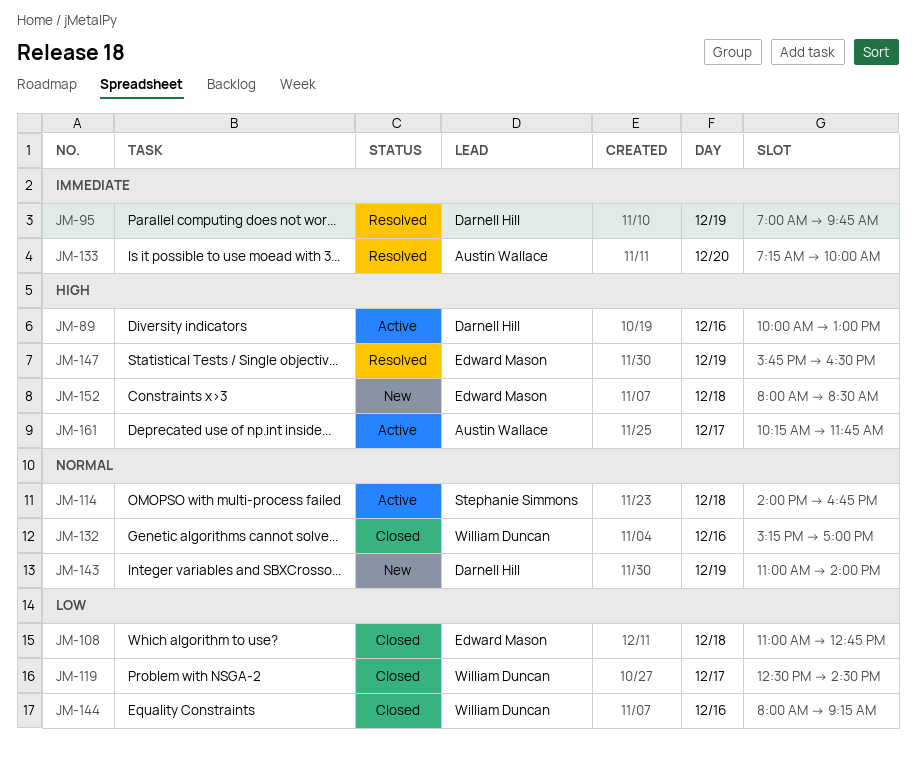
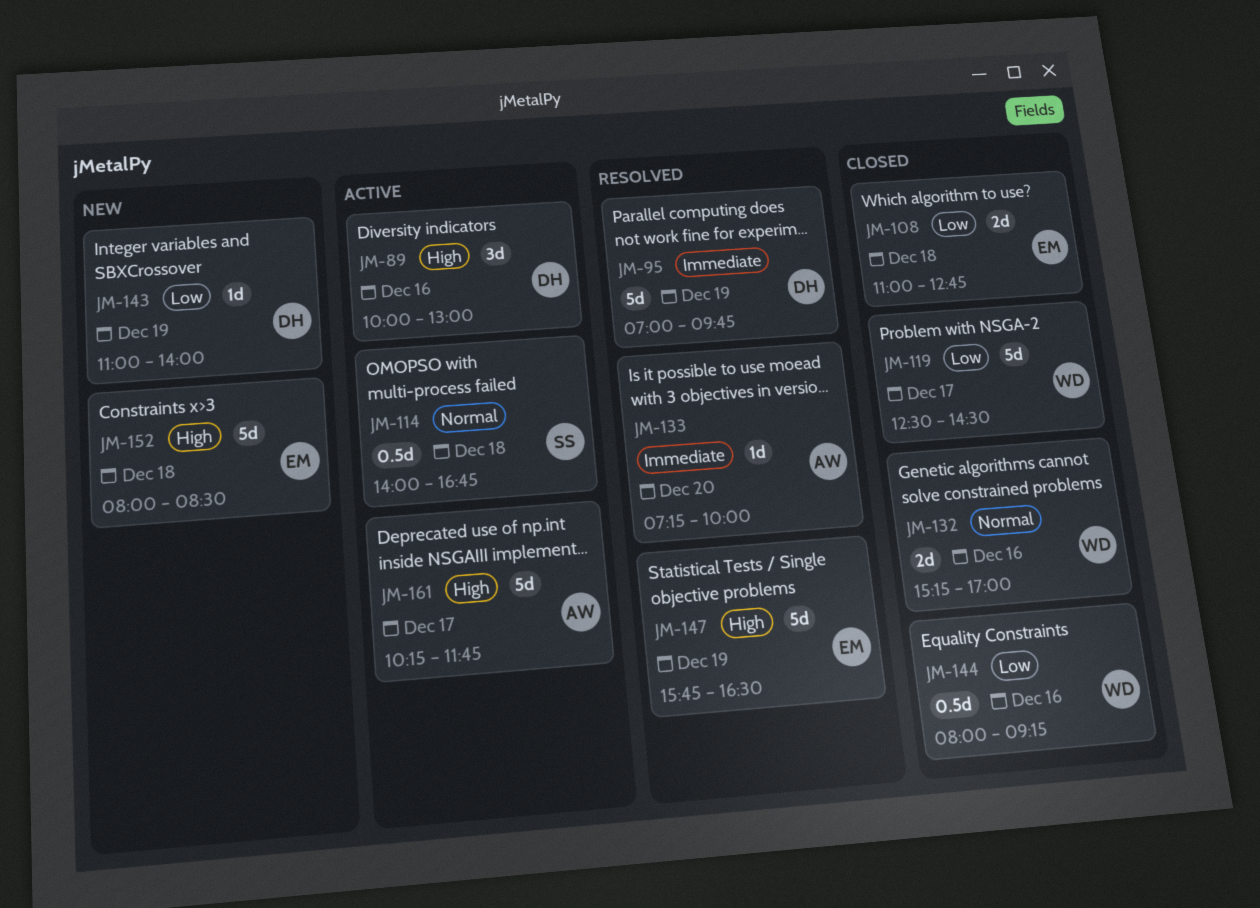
JM-143, priority: Normal -> Low

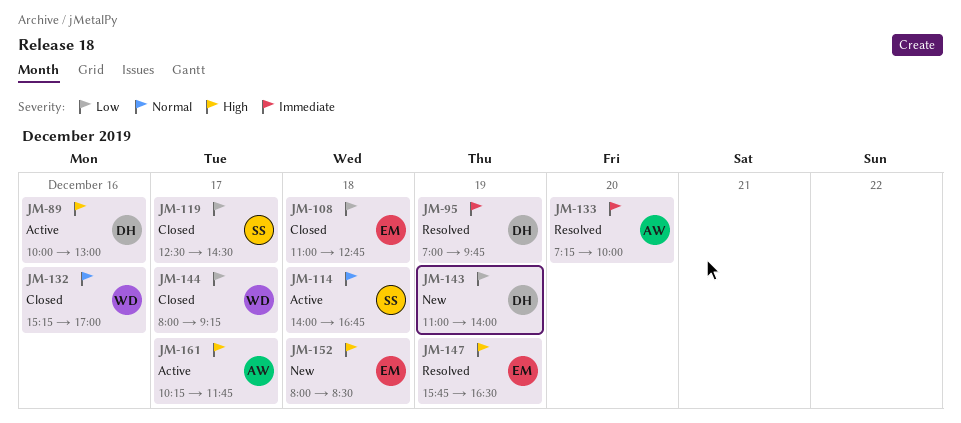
JM-119, owner: WD -> SS
JM-144, day: Dec 16 -> Dec 17

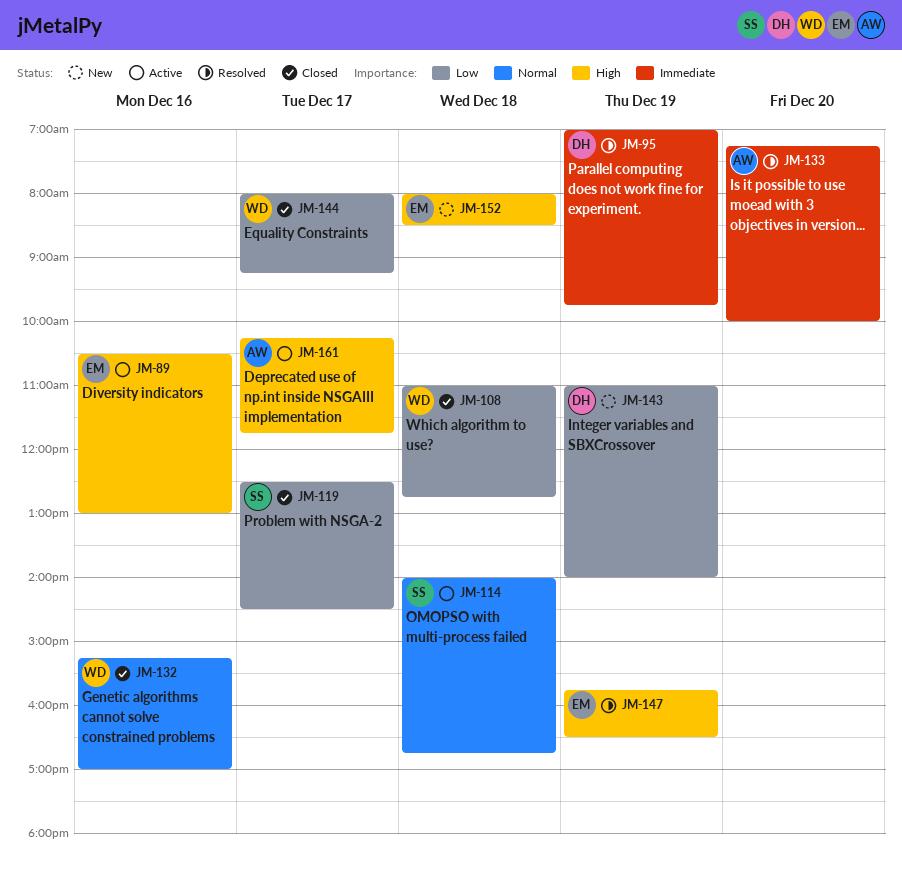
JM-89, owner: DH -> EM
JM-89, begins: 10:00 -> 10:30
JM-108, owner: EM -> WD

